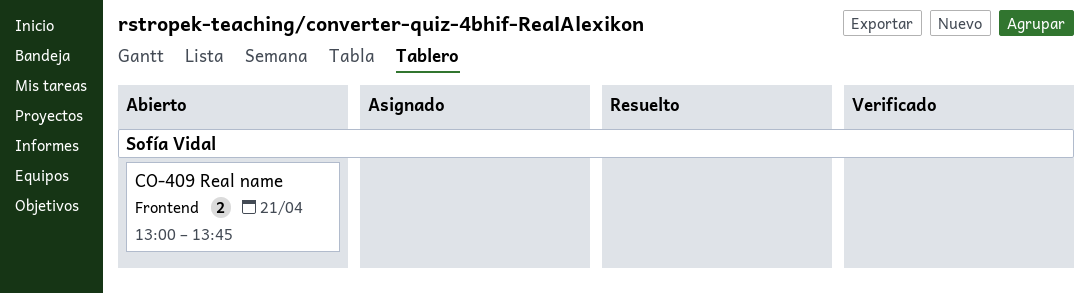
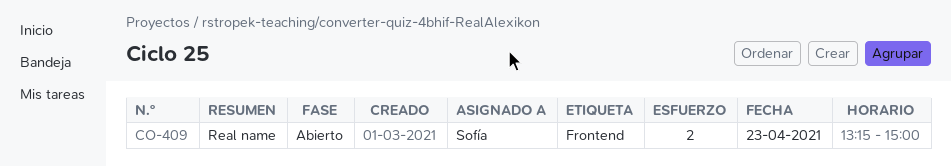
CO-409, day: Apr 21 -> Apr 23
CO-409, begins: 13:00 -> 13:15
CO-409, ends: 13:45 -> 15:00

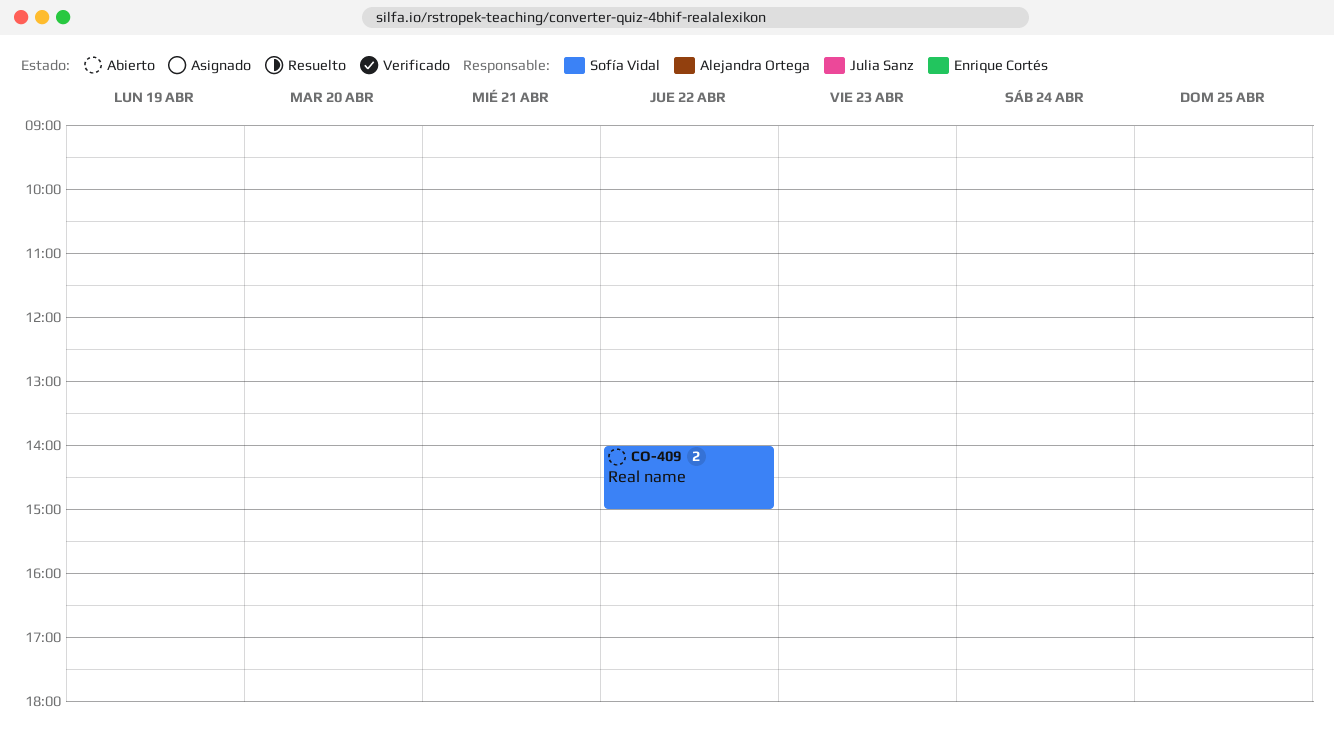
CO-409, day: Apr 23 -> Apr 22
CO-409, begins: 13:15 -> 14:00

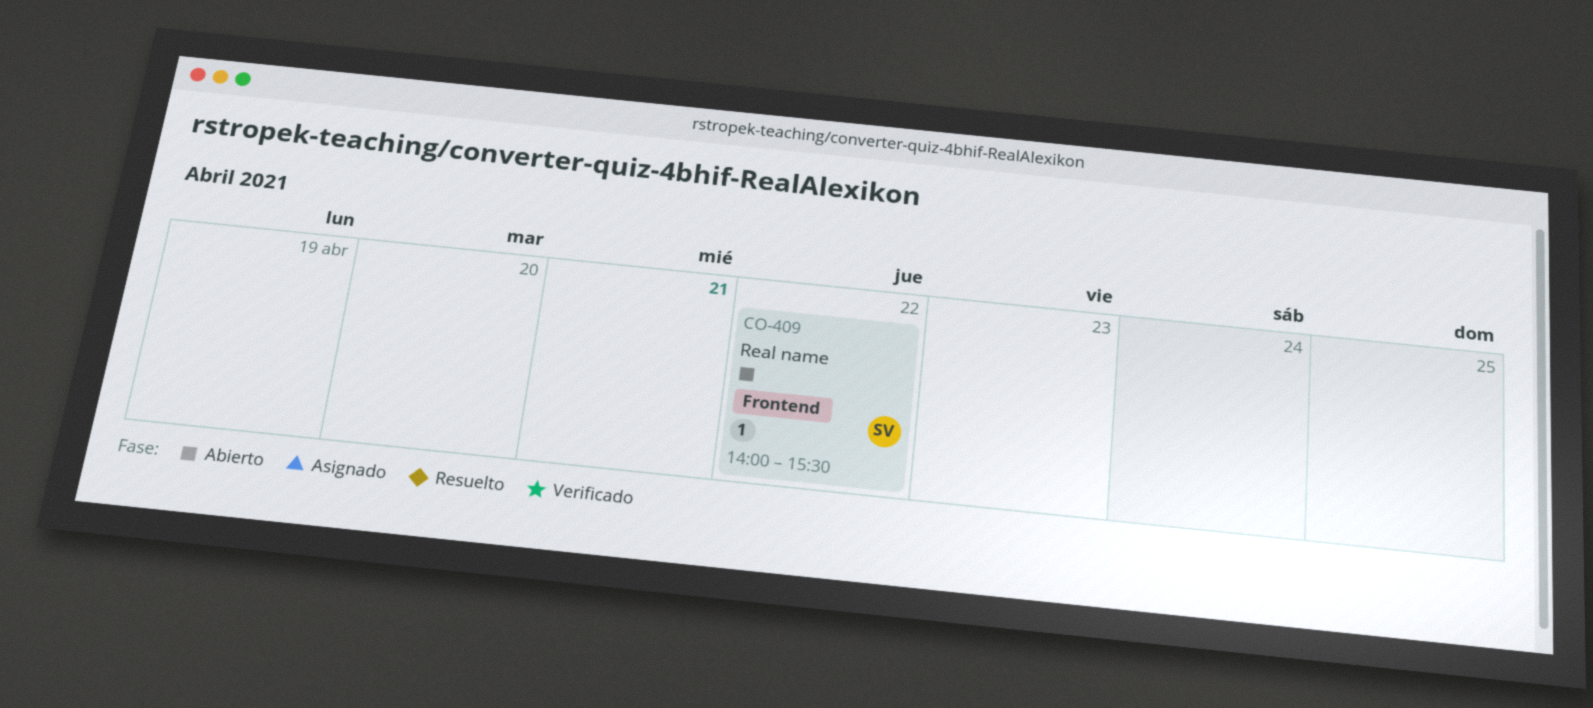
CO-409, estimate: 2 -> 1
CO-409, ends: 15:00 -> 15:30

